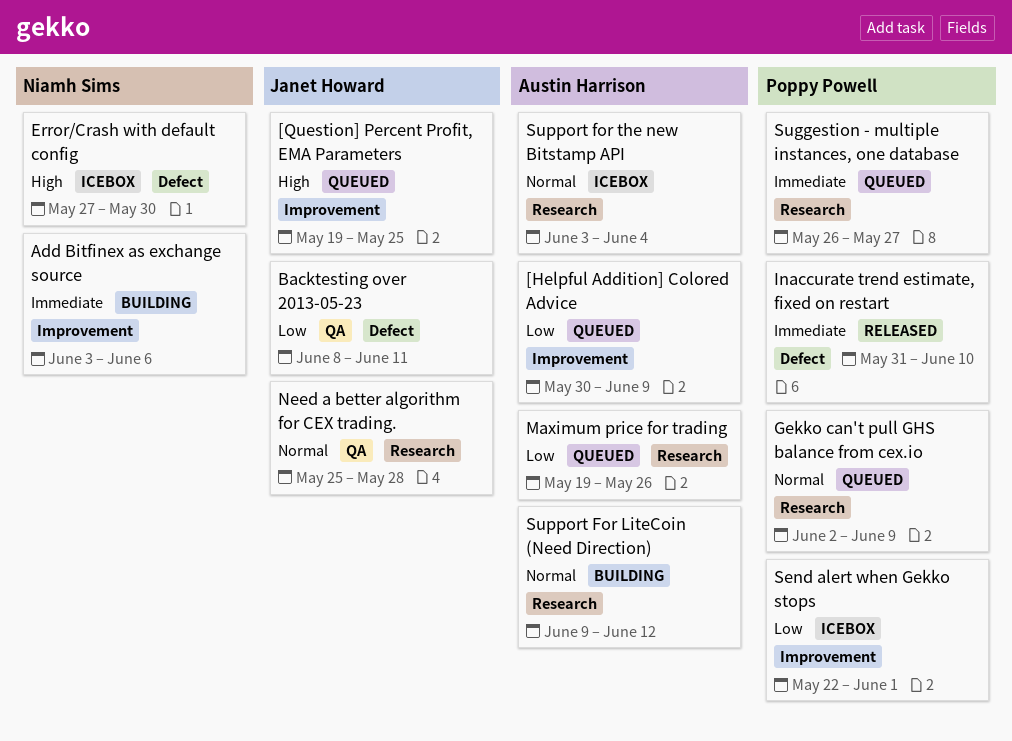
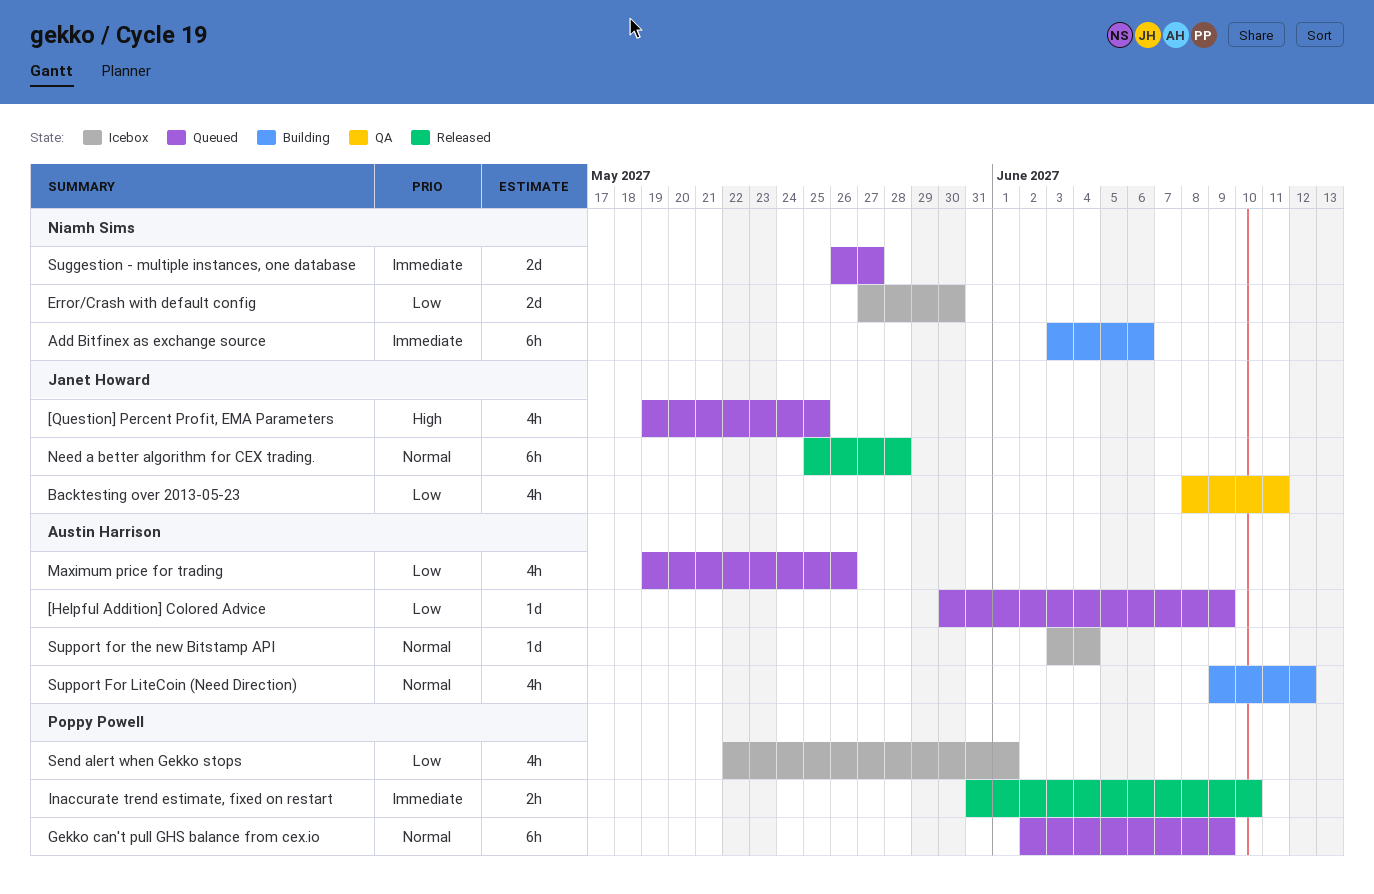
Error/Crash with default config, priority: High -> Low
Need a better algorithm for CEX trading., status: QA -> Released
Suggestion - multiple instances, one database, owner: Poppy Powell -> Niamh Sims

